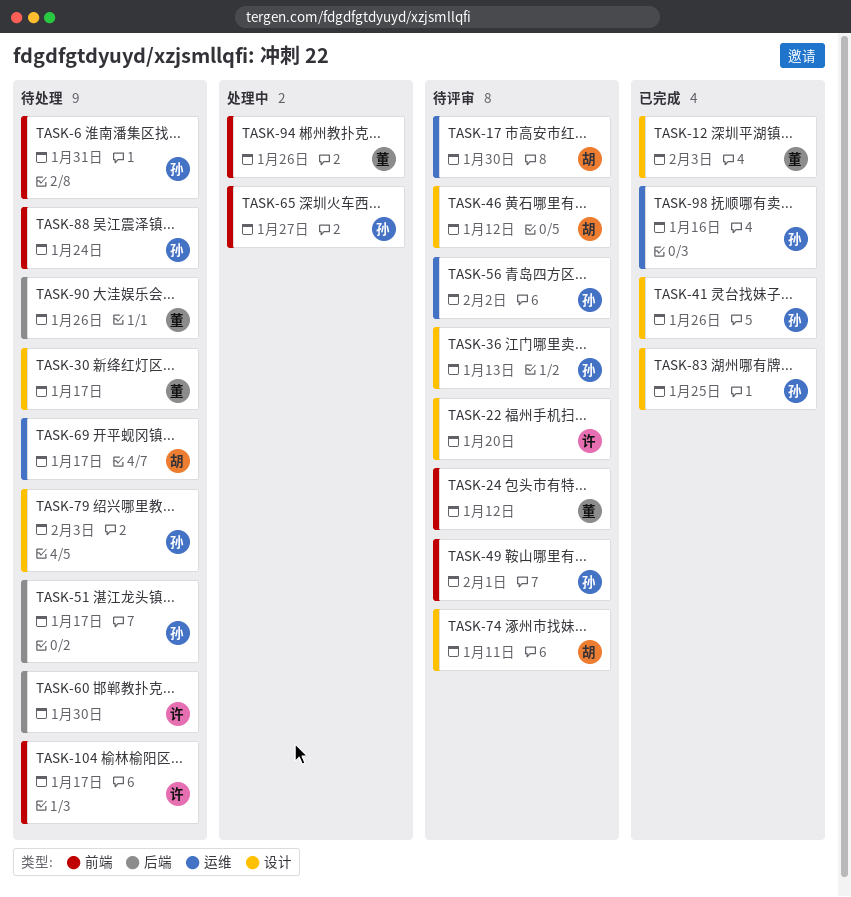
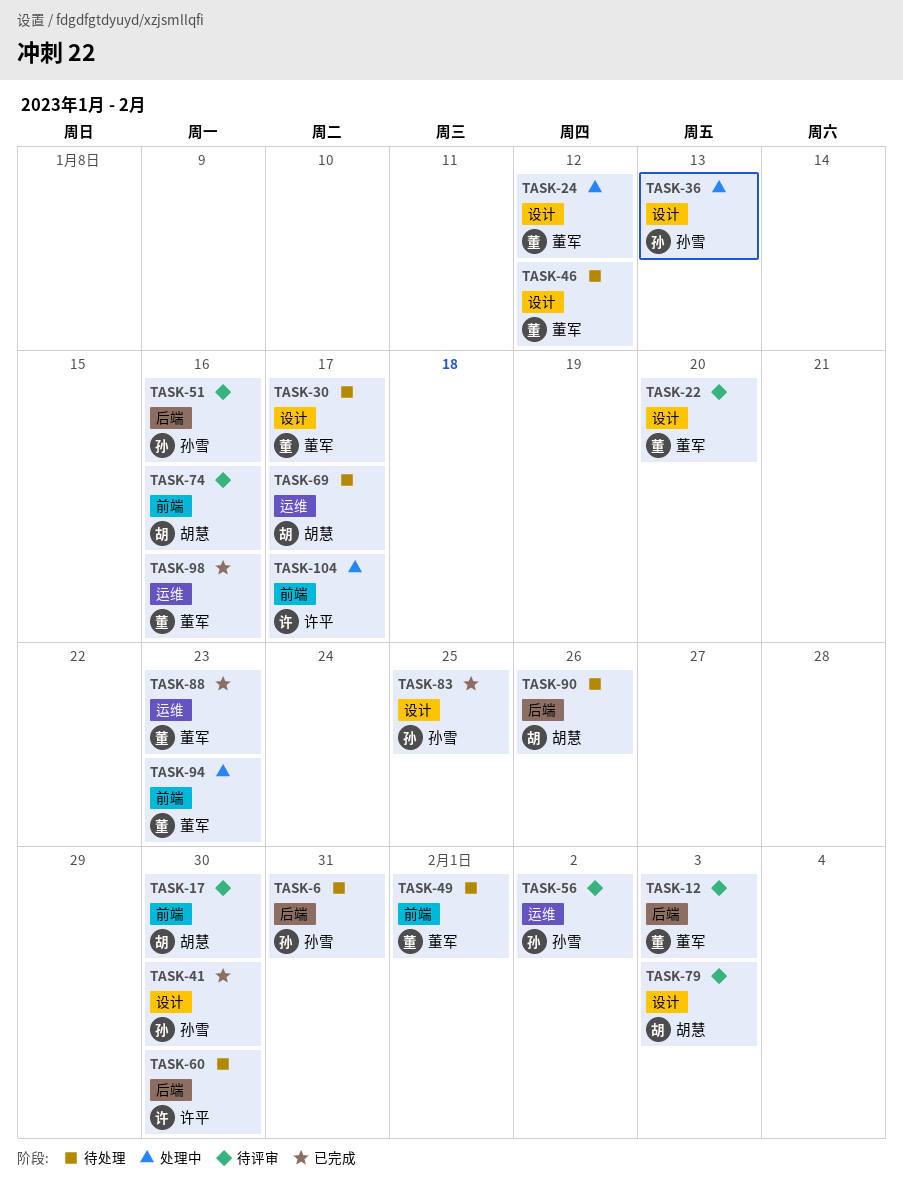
TASK-6, label: 前端 -> 后端
TASK-12, status: 已完成 -> 待评审
TASK-12, label: 设计 -> 后端
TASK-17, label: 运维 -> 前端
TASK-22, owner: 许平 -> 董军
TASK-24, status: 待评审 -> 处理中
TASK-24, label: 前端 -> 设计
TASK-36, status: 待评审 -> 处理中
TASK-41, due: Jan 26 -> Jan 30
TASK-46, status: 待评审 -> 待处理
TASK-46, owner: 胡慧 -> 董军
TASK-49, status: 待评审 -> 待处理
TASK-49, owner: 孙雪 -> 董军
TASK-51, status: 待处理 -> 待评审
TASK-51, due: Jan 17 -> Jan 16
TASK-65: present -> none
TASK-74, label: 设计 -> 前端
TASK-74, due: Jan 11 -> Jan 16
TASK-79, status: 待处理 -> 待评审
TASK-79, owner: 孙雪 -> 胡慧
TASK-88, status: 待处理 -> 已完成
TASK-88, owner: 孙雪 -> 董军
TASK-88, label: 前端 -> 运维
TASK-88, due: Jan 24 -> Jan 23
TASK-90, owner: 董军 -> 胡慧
TASK-94, due: Jan 26 -> Jan 23
TASK-98, owner: 孙雪 -> 董军
TASK-104, status: 待处理 -> 处理中

